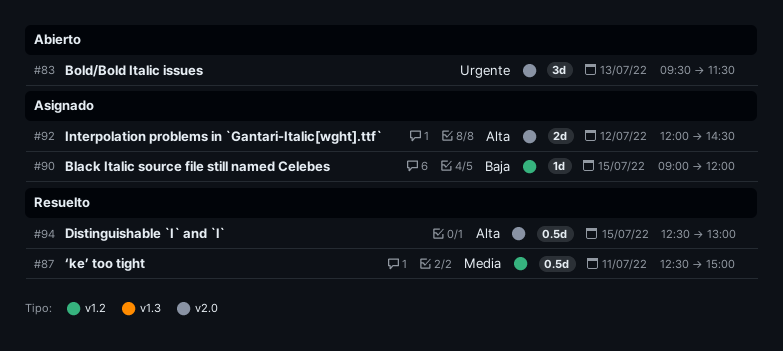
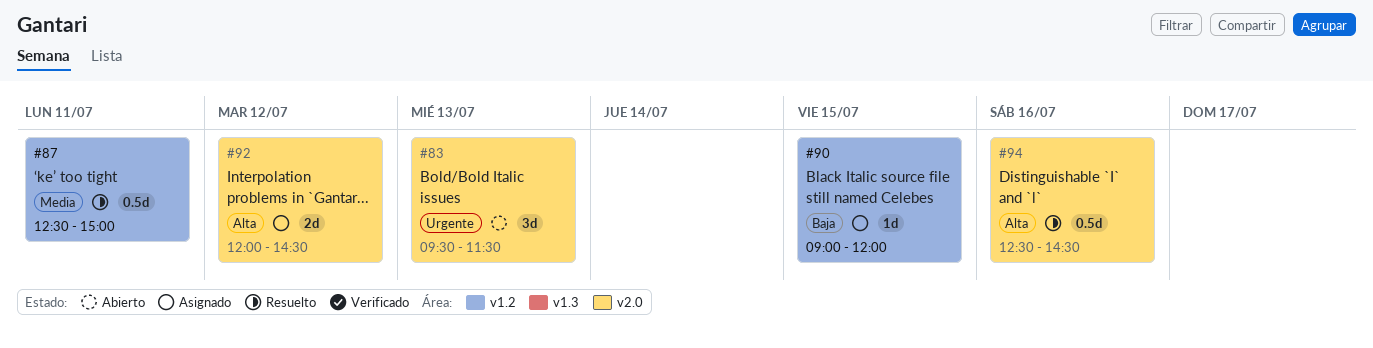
#94, day: Jul 15 -> Jul 16
#94, ends: 13:00 -> 14:30

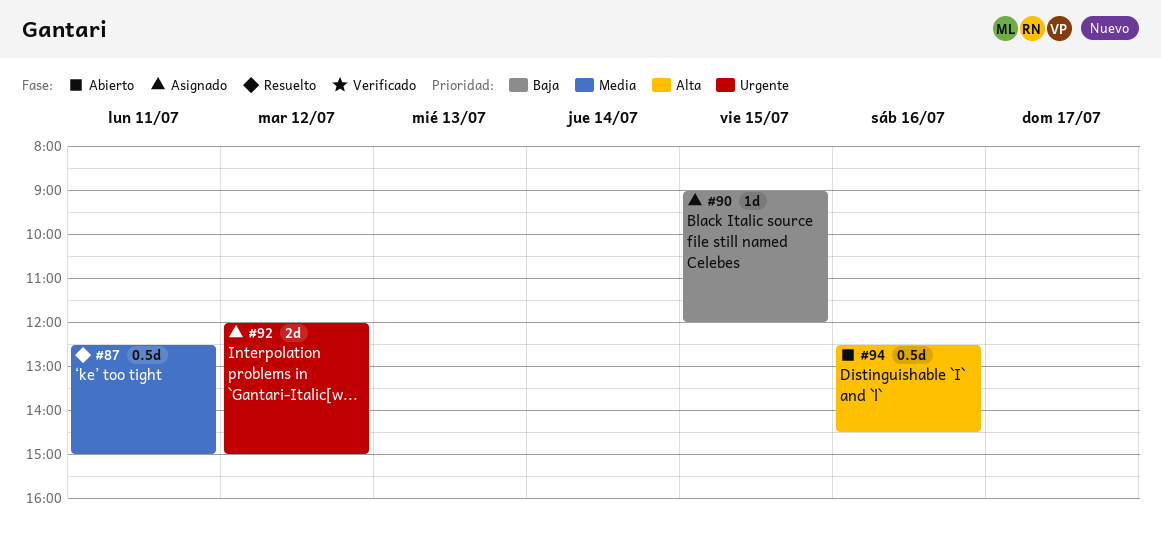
#83: present -> none
#92, priority: Alta -> Urgente
#92, ends: 14:30 -> 15:00
#94, status: Resuelto -> Abierto

